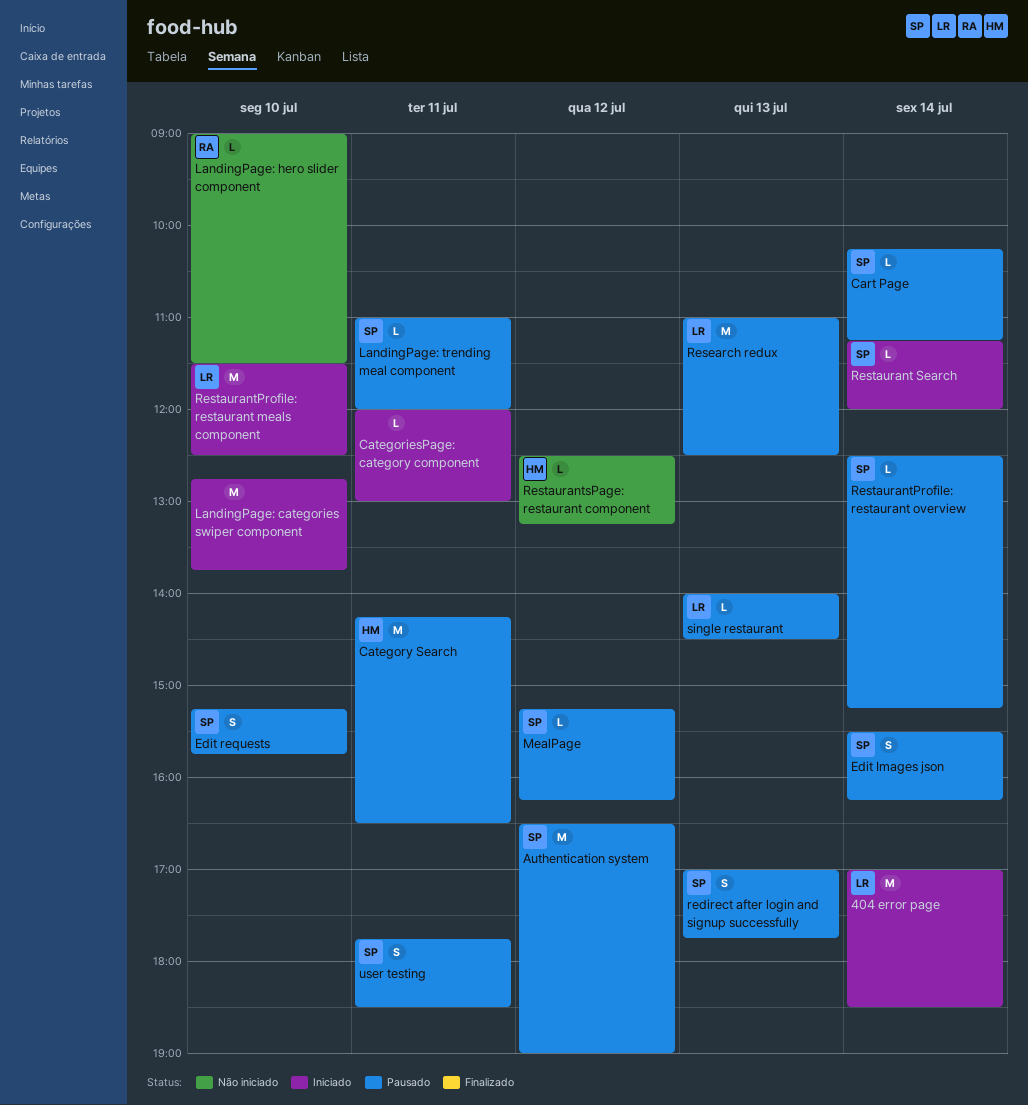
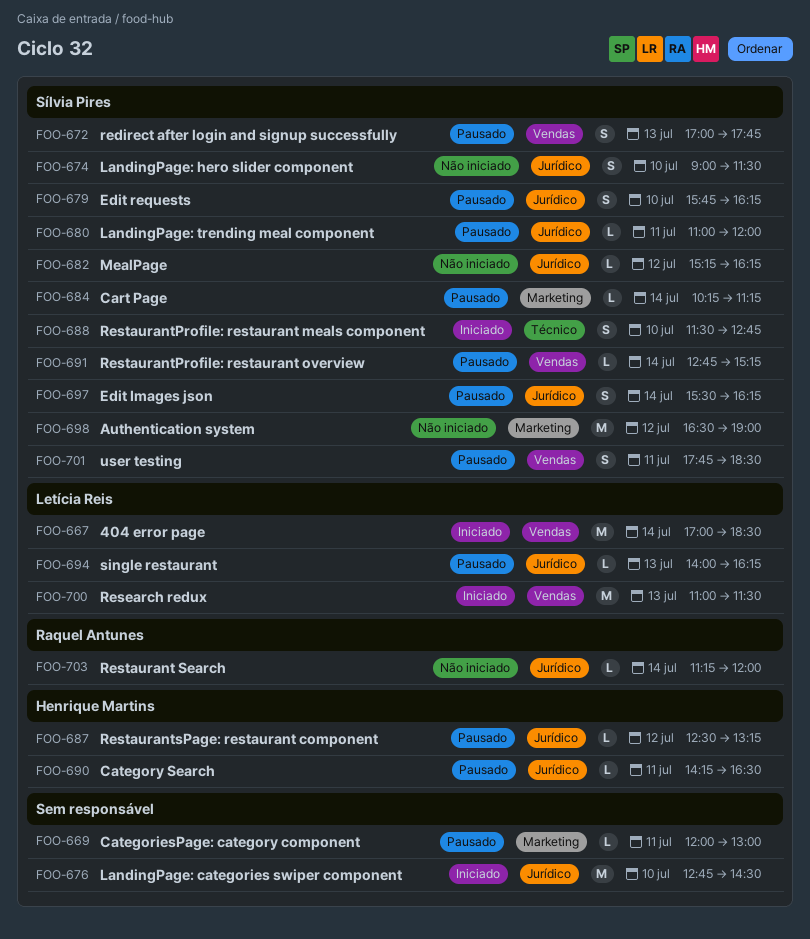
Authentication system, status: Pausado -> Não iniciado
CategoriesPage: category component, status: Iniciado -> Pausado
Category Search, estimate: M -> L
Edit requests, begins: 15:15 -> 15:45
Edit requests, ends: 15:45 -> 16:15
LandingPage: categories swiper component, ends: 13:45 -> 14:30
LandingPage: hero slider component, owner: Raquel Antunes -> Sílvia Pires
LandingPage: hero slider component, estimate: L -> S
MealPage, status: Pausado -> Não iniciado
Research redux, status: Pausado -> Iniciado
Research redux, ends: 12:30 -> 11:30
Restaurant Search, status: Iniciado -> Não iniciado
Restaurant Search, owner: Sílvia Pires -> Raquel Antunes
RestaurantProfile: restaurant meals component, owner: Letícia Reis -> Sílvia Pires
RestaurantProfile: restaurant meals component, estimate: M -> S
RestaurantProfile: restaurant meals component, ends: 12:30 -> 12:45
RestaurantProfile: restaurant overview, begins: 12:30 -> 12:45
RestaurantsPage: restaurant component, status: Não iniciado -> Pausado
single restaurant, ends: 14:30 -> 16:15

